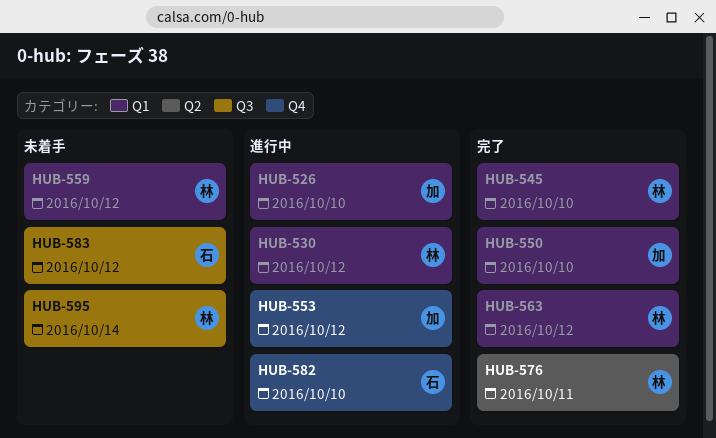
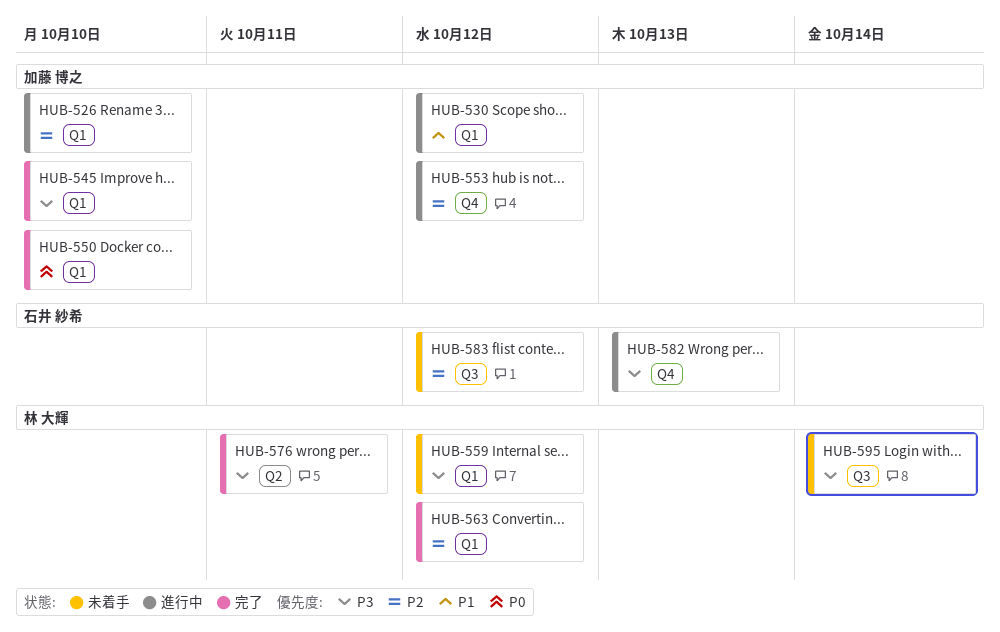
HUB-530, owner: 林 大輝 -> 加藤 博之
HUB-545, owner: 林 大輝 -> 加藤 博之
HUB-582, due: Oct 10 -> Oct 13

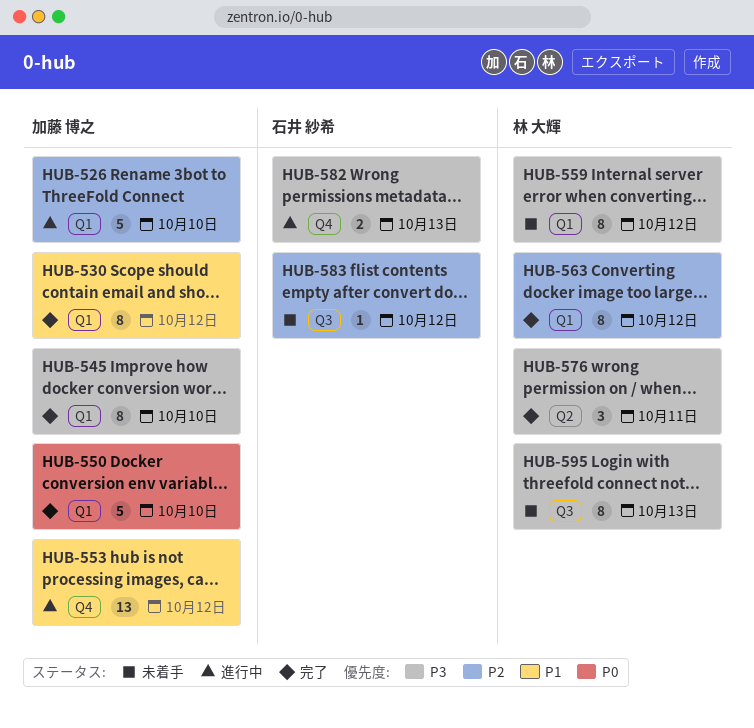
HUB-530, status: 進行中 -> 完了
HUB-553, priority: P2 -> P1
HUB-595, due: Oct 14 -> Oct 13

